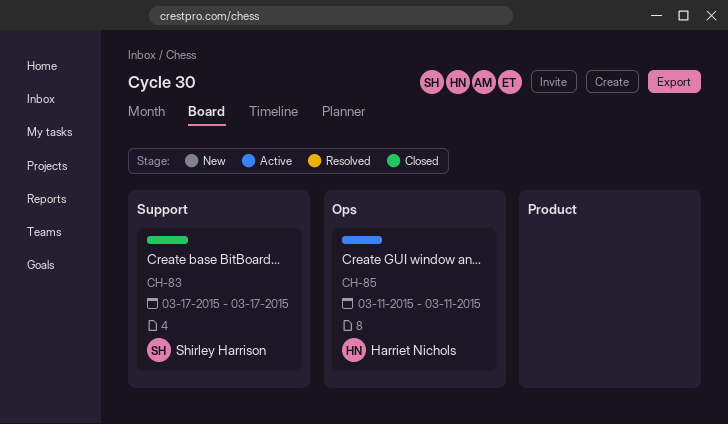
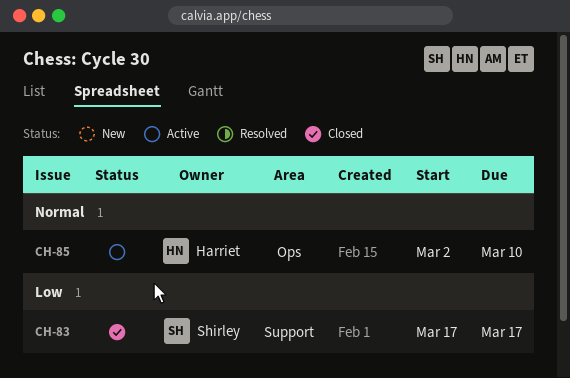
CH-85, start: Mar 11 -> Mar 2
CH-85, due: Mar 11 -> Mar 10

